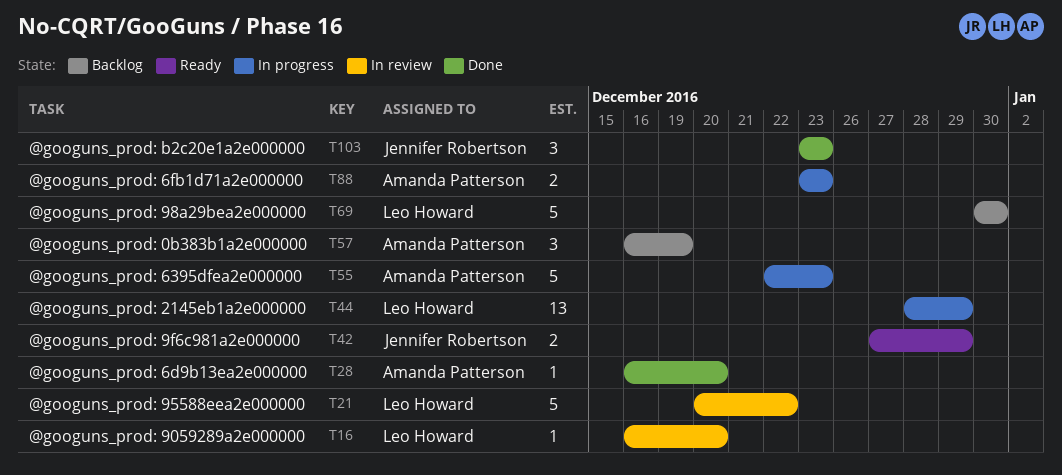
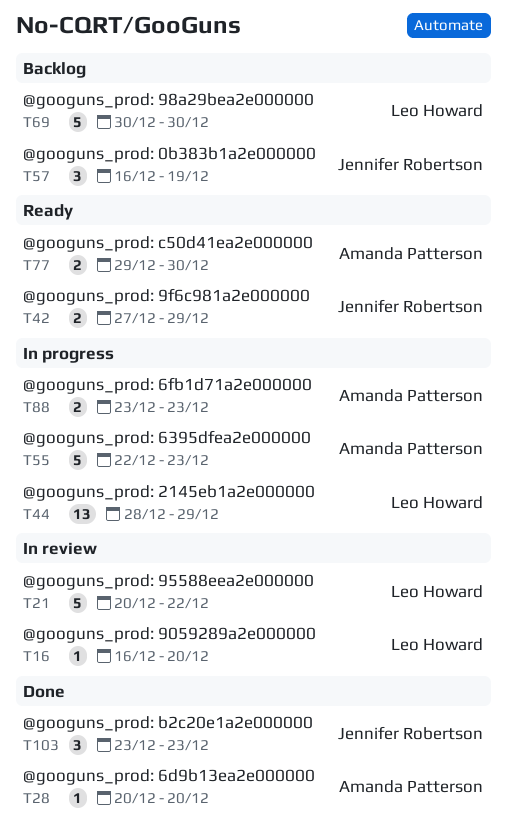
T28, start: Dec 16 -> Dec 20
T57, owner: Amanda Patterson -> Jennifer Robertson
T77: none -> present

